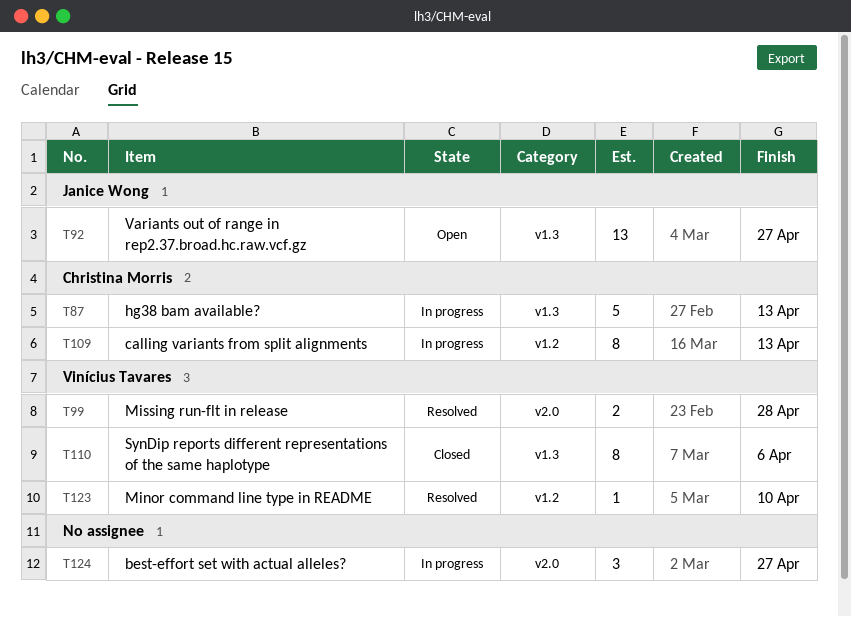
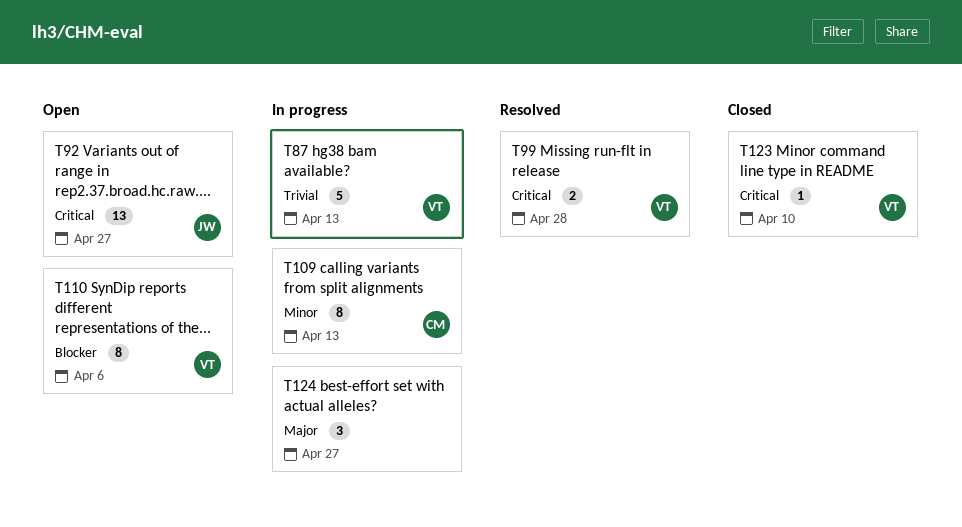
T87, owner: Christina Morris -> Vinícius Tavares
T110, status: Closed -> Open
T123, status: Resolved -> Closed

